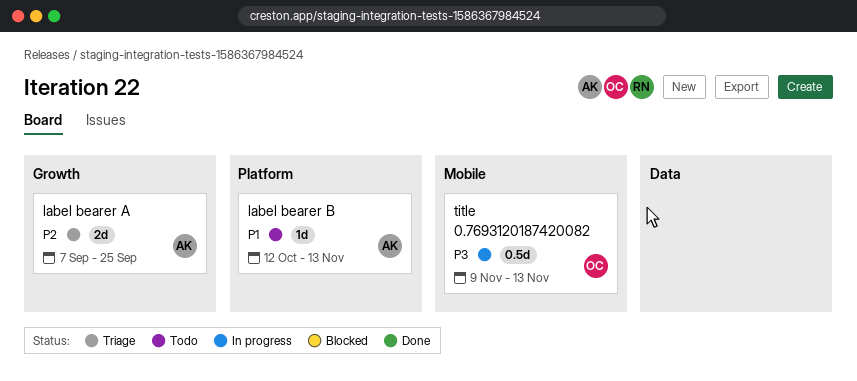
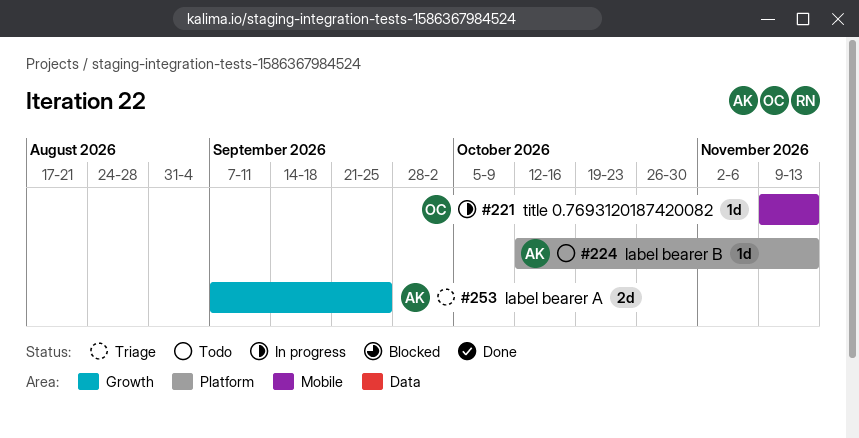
title 0.7693120187420082, estimate: 0.5d -> 1d

